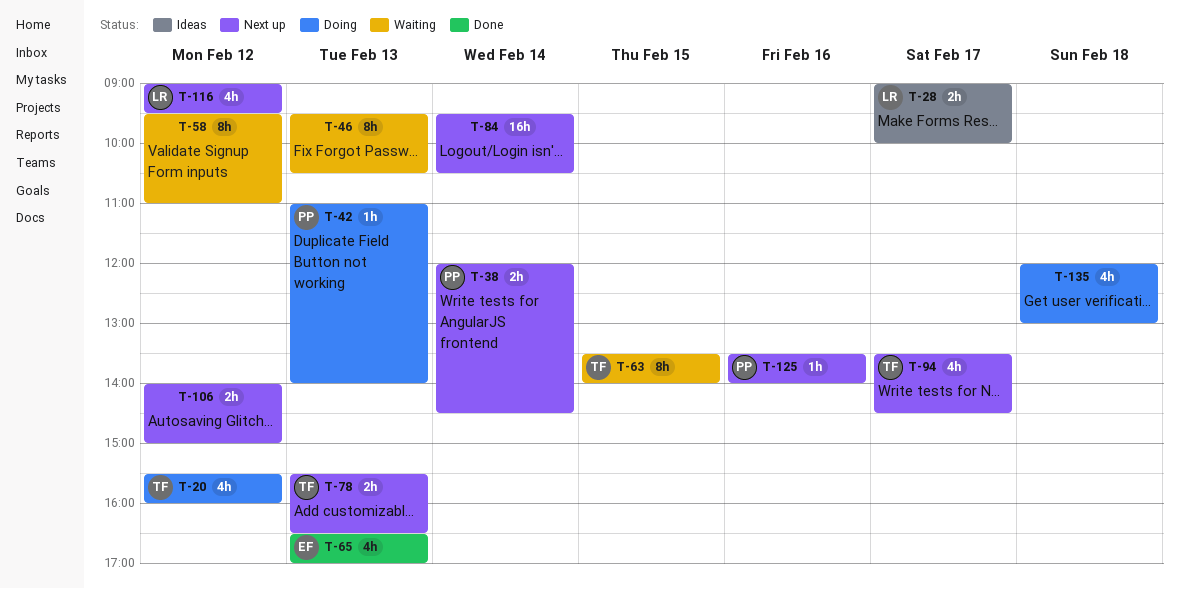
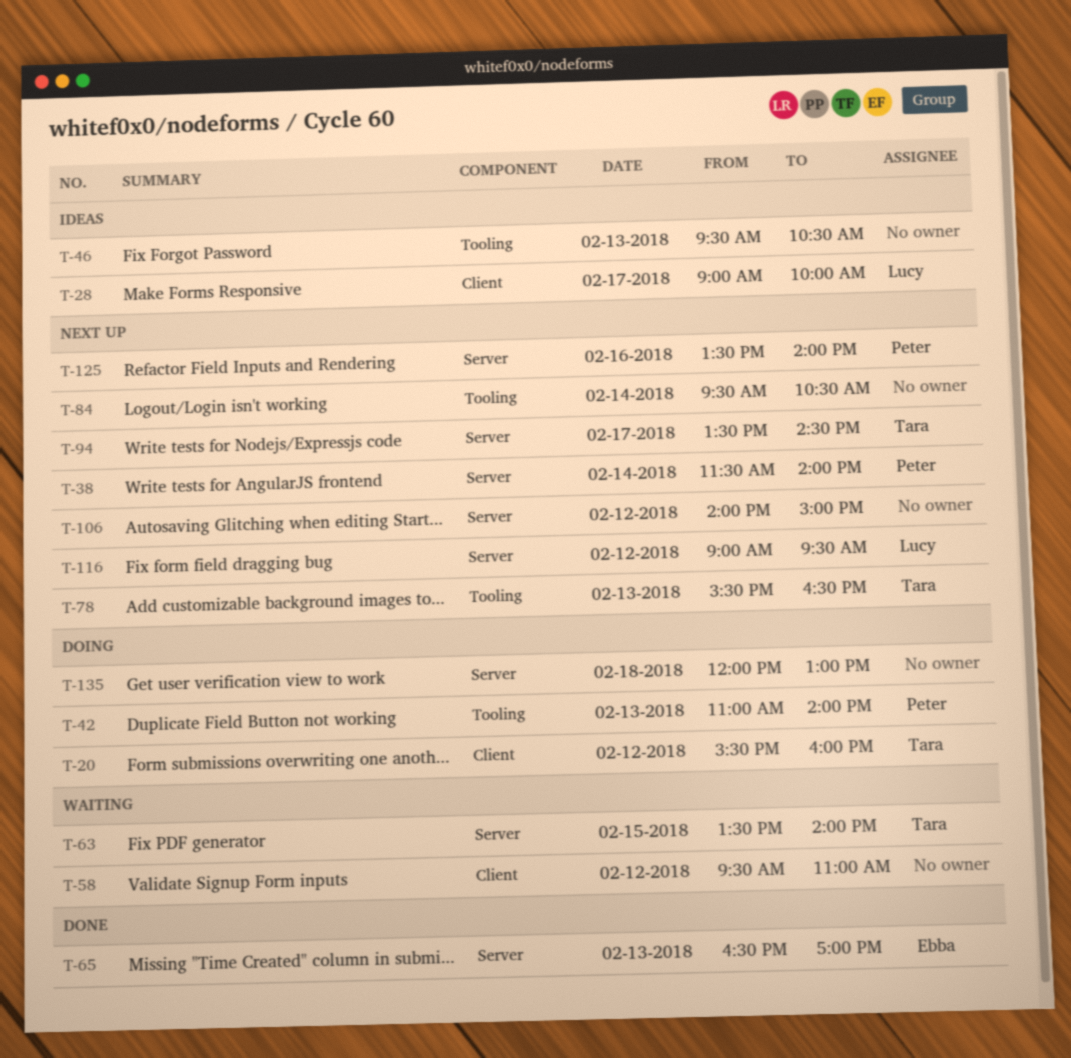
T-38, begins: 12:00 -> 11:30
T-38, ends: 14:30 -> 14:00
T-46, status: Waiting -> Ideas

